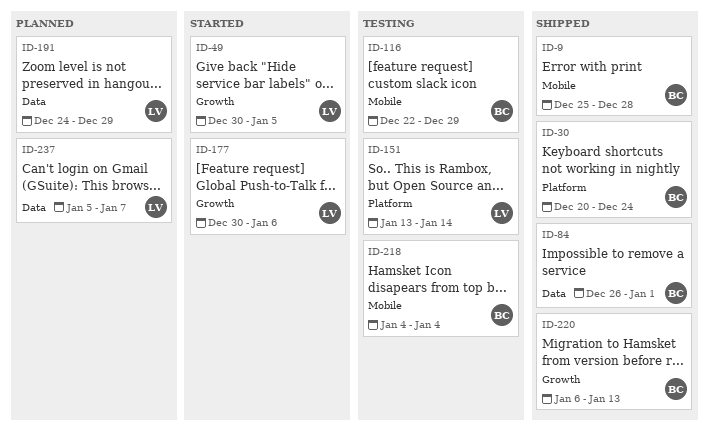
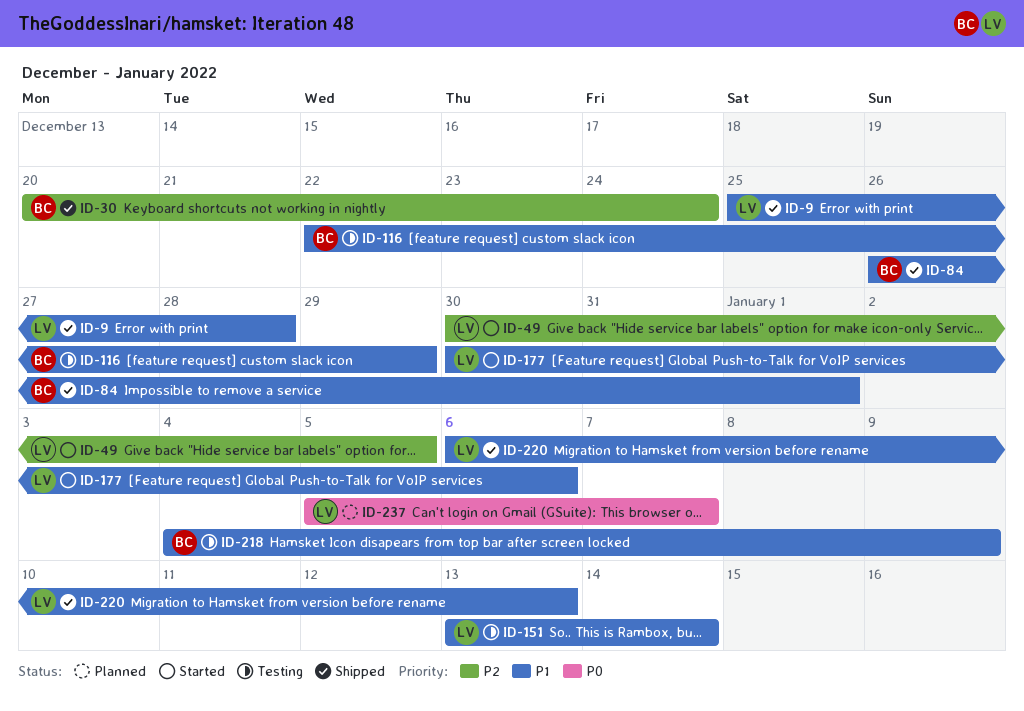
ID-9, owner: BC -> LV
ID-191: present -> none
ID-218, due: Jan 4 -> Jan 9
ID-220, owner: BC -> LV

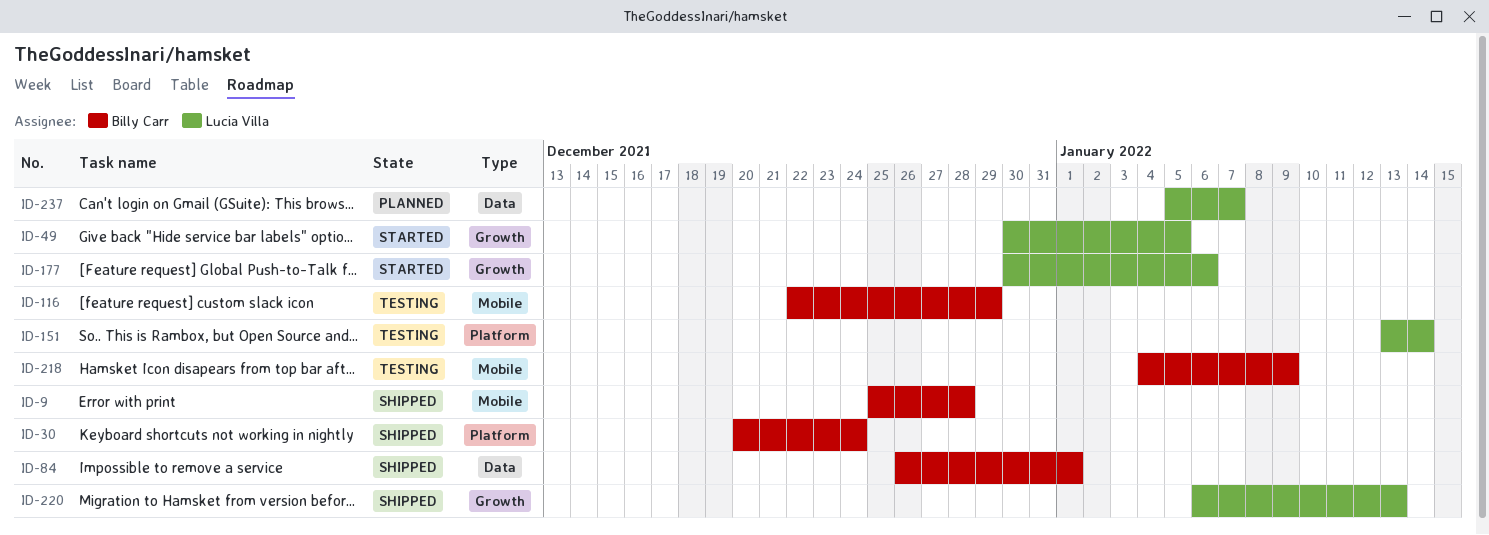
ID-9, owner: Lucia Villa -> Billy Carr

